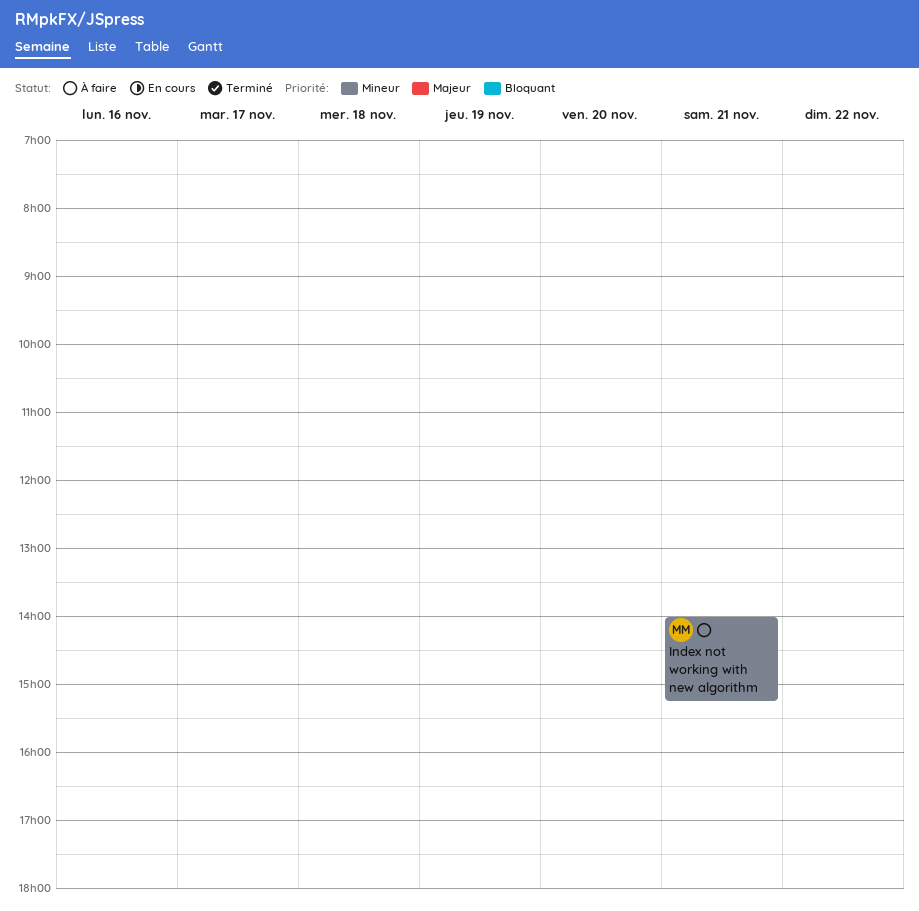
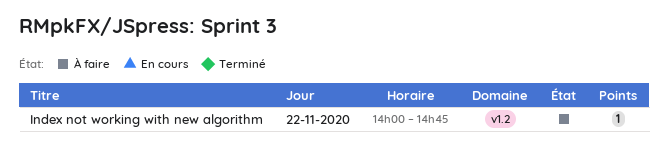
Index not working with new algorithm, day: Nov 21 -> Nov 22
Index not working with new algorithm, ends: 15:15 -> 14:45

